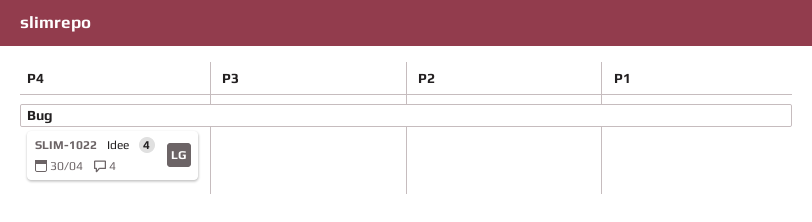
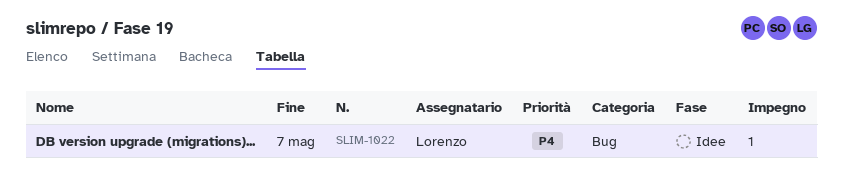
SLIM-1022, estimate: 4 -> 1
SLIM-1022, due: Apr 30 -> May 7

